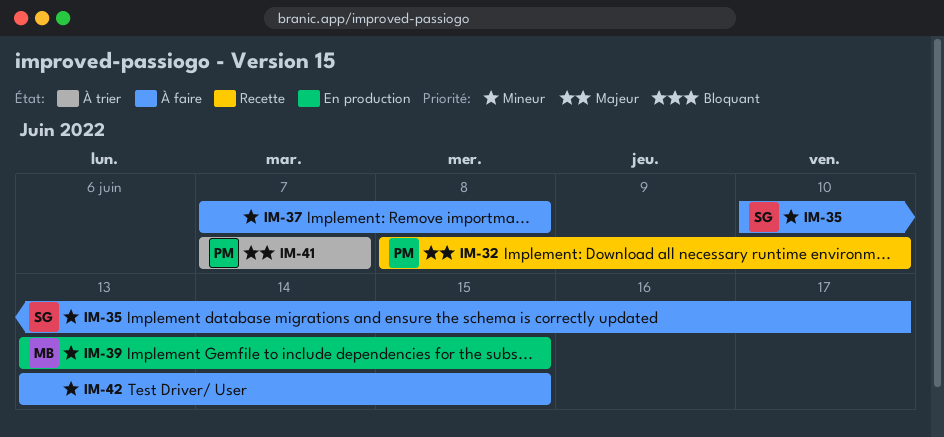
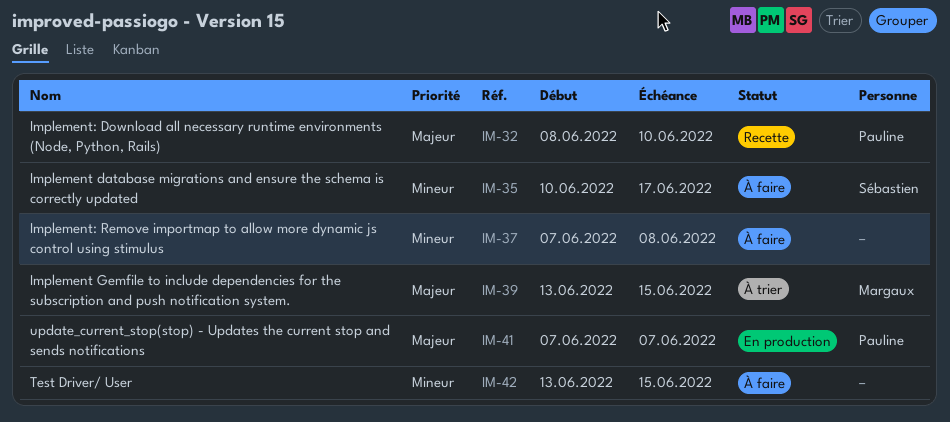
IM-39, status: En production -> À trier
IM-39, priority: Mineur -> Majeur
IM-41, status: À trier -> En production

